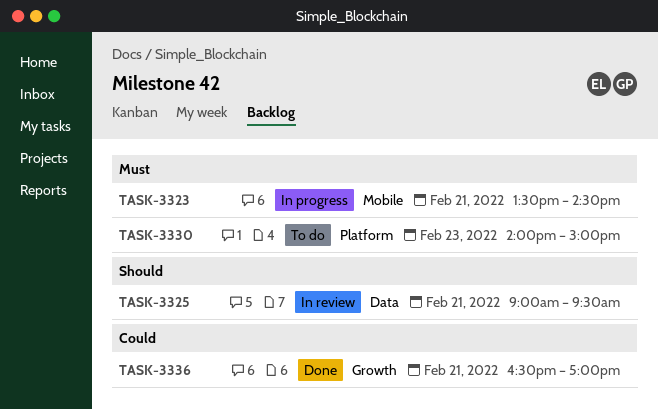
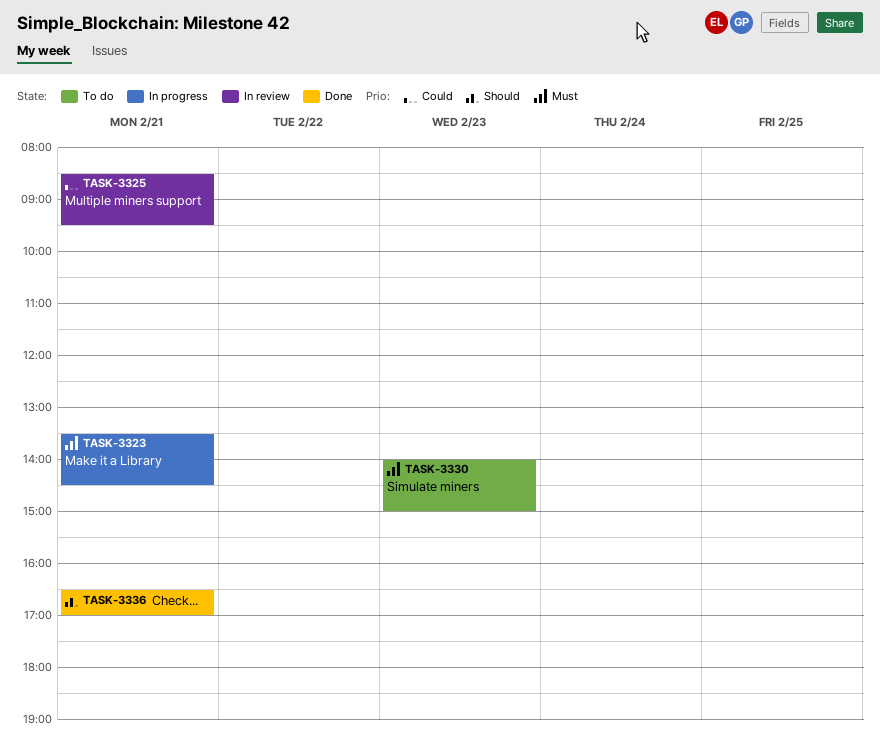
TASK-3325, priority: Should -> Could
TASK-3325, begins: 09:00 -> 08:30
TASK-3336, priority: Could -> Should

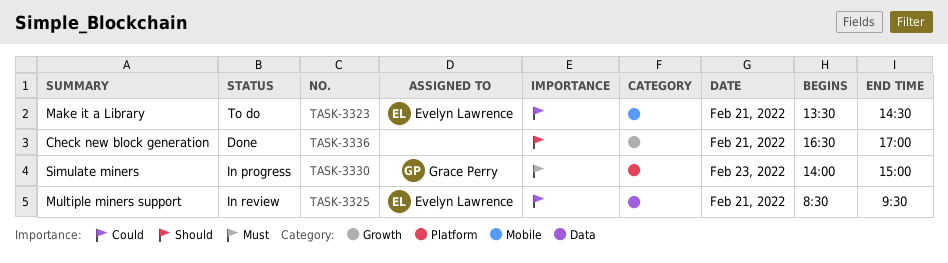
TASK-3323, status: In progress -> To do
TASK-3323, priority: Must -> Could
TASK-3330, status: To do -> In progress

